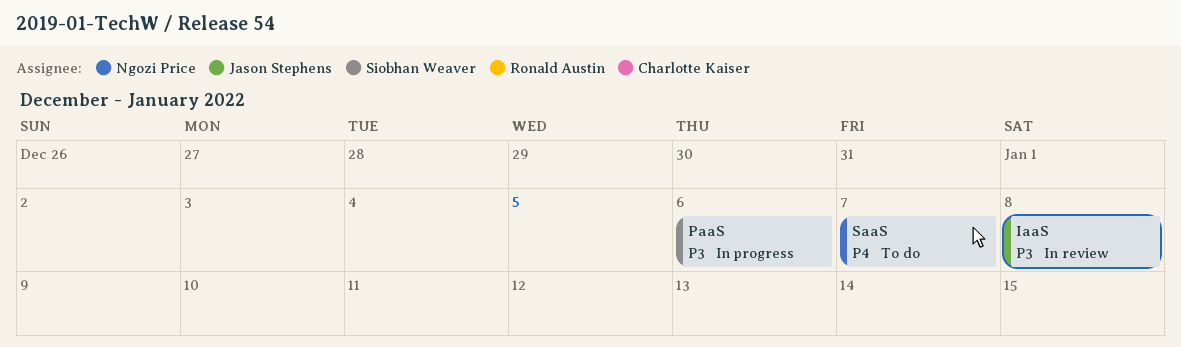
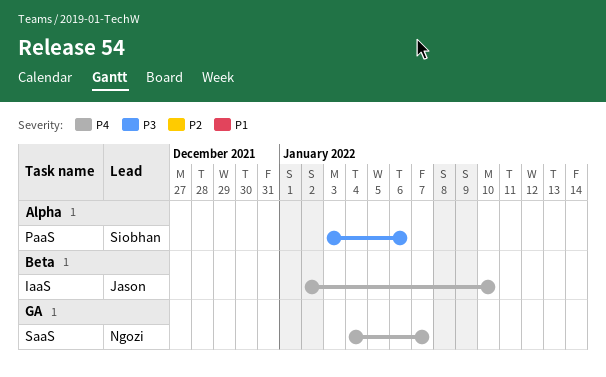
IaaS, priority: P3 -> P4
IaaS, due: Jan 8 -> Jan 10

